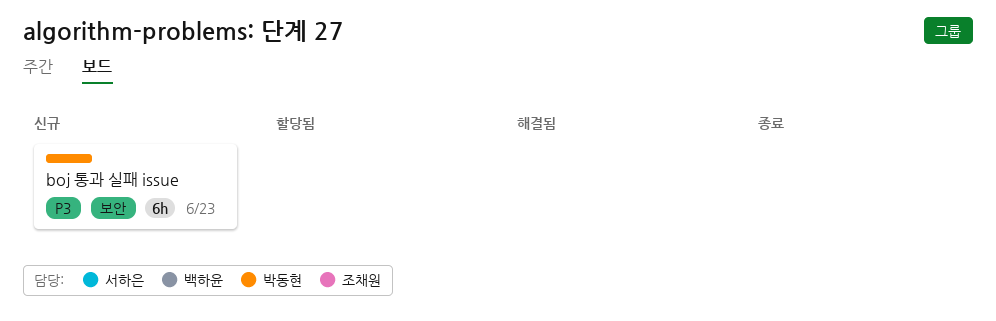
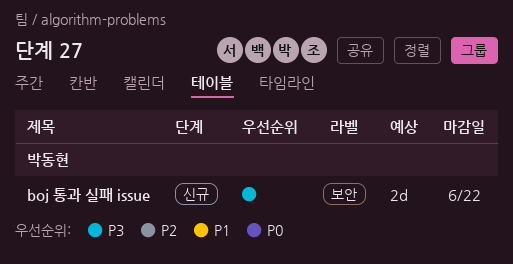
boj 통과 실패 issue, estimate: 6h -> 2d
boj 통과 실패 issue, due: Jun 23 -> Jun 22

